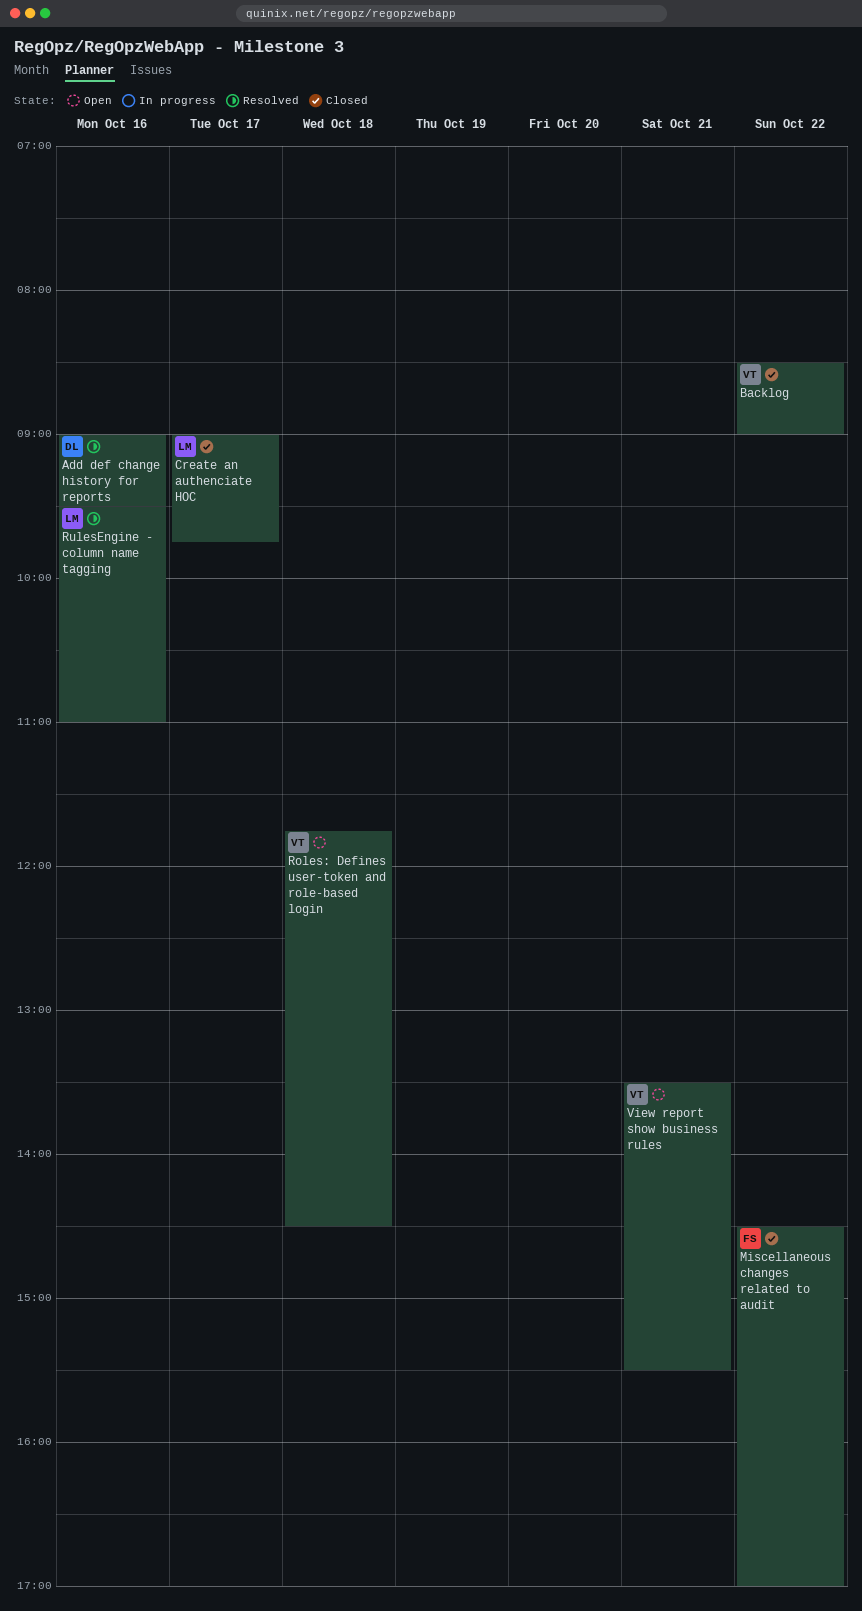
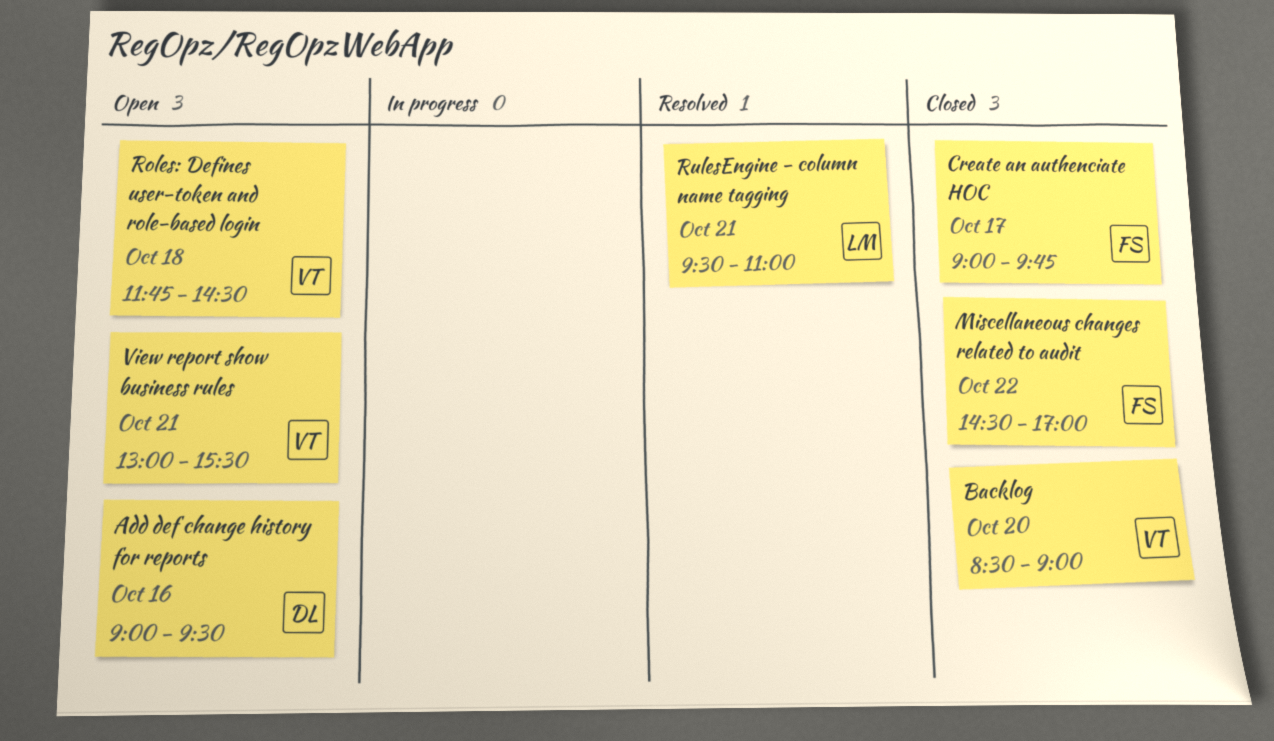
Add def change history for reports, status: Resolved -> Open
Backlog, day: Oct 22 -> Oct 20
Create an authenciate HOC, owner: LM -> FS
RulesEngine - column name tagging, day: Oct 16 -> Oct 21
View report show business rules, begins: 13:30 -> 13:00

